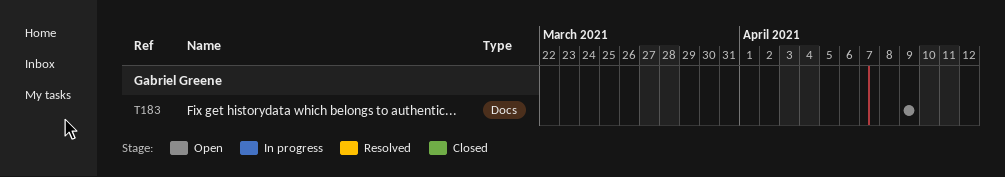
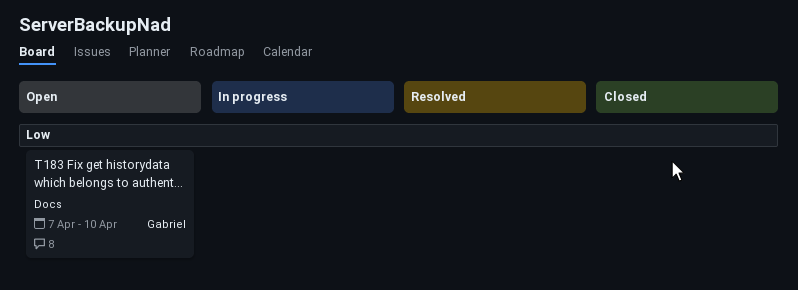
T183, start: Apr 9 -> Apr 7
T183, due: Apr 9 -> Apr 10

